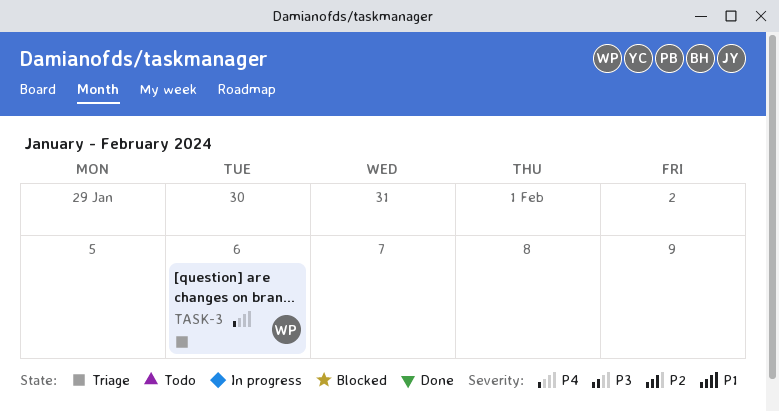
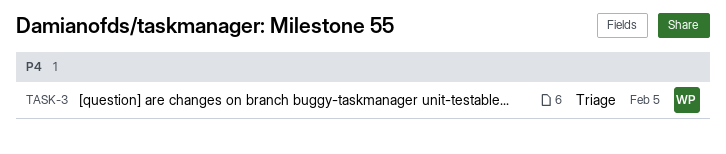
TASK-3, due: Feb 6 -> Feb 5

